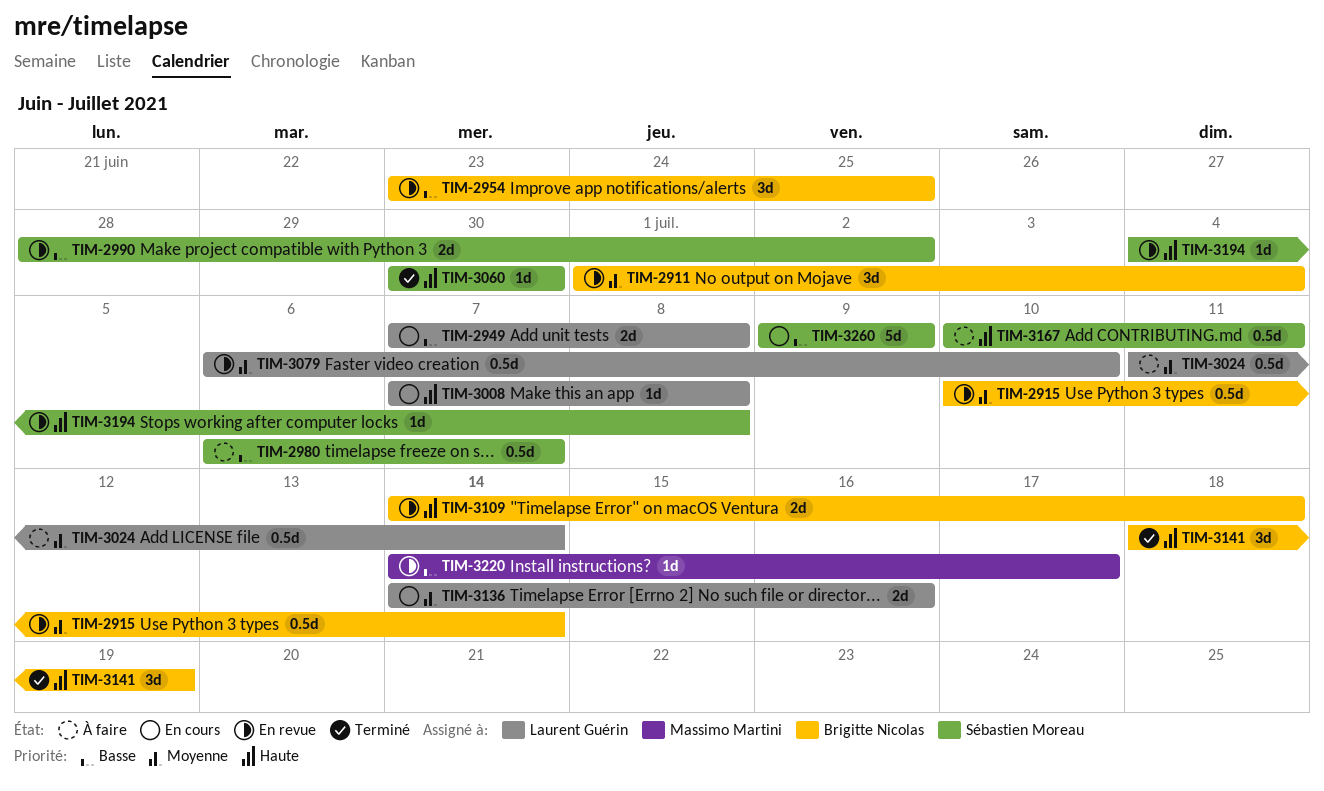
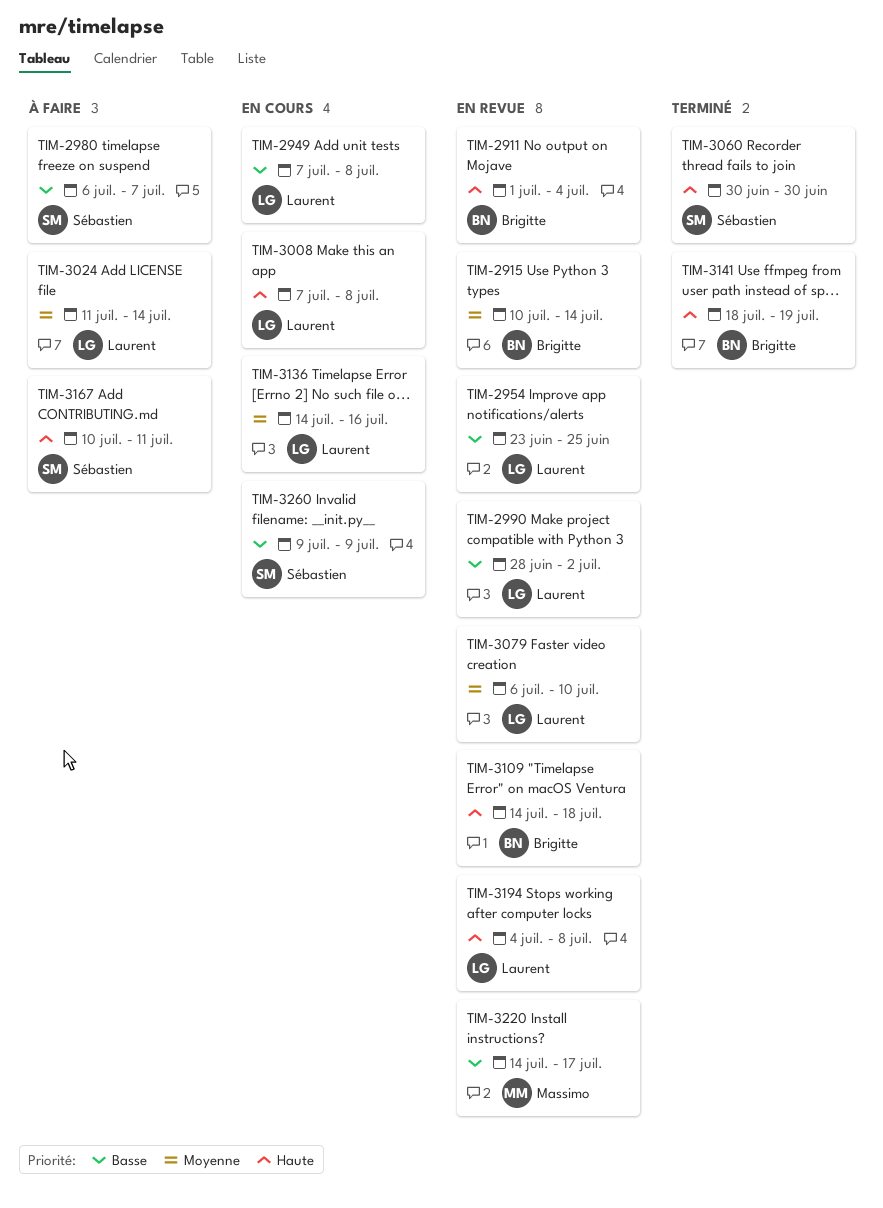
TIM-2911, priority: Moyenne -> Haute
TIM-2954, owner: Brigitte Nicolas -> Laurent Guérin
TIM-2990, owner: Sébastien Moreau -> Laurent Guérin
TIM-3194, owner: Sébastien Moreau -> Laurent Guérin

